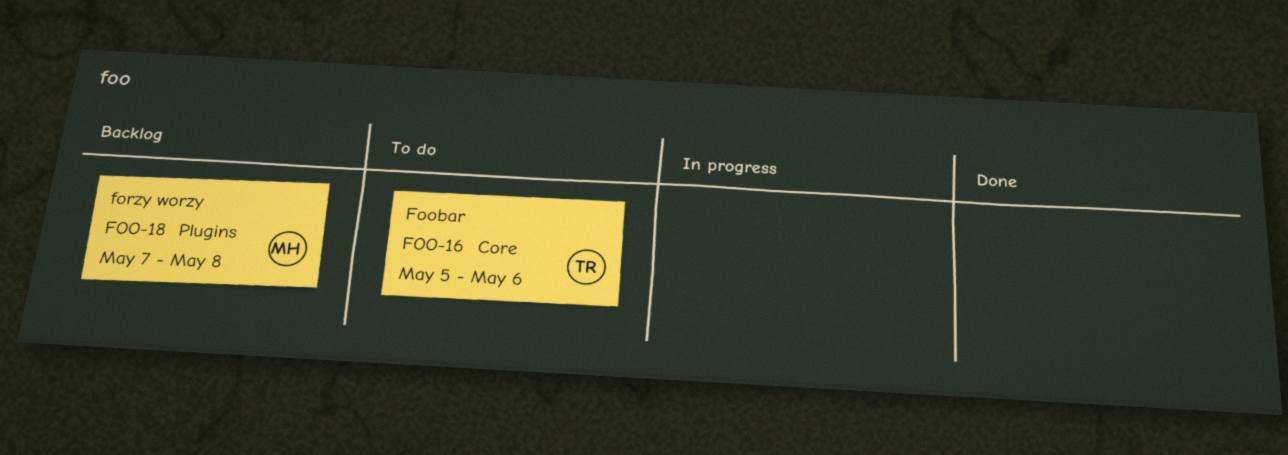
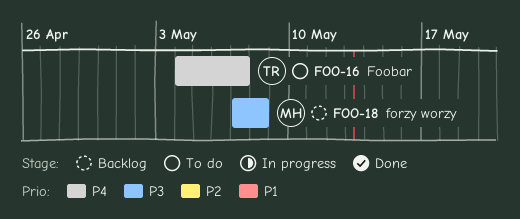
FOO-16, start: May 5 -> May 4
FOO-16, due: May 6 -> May 7

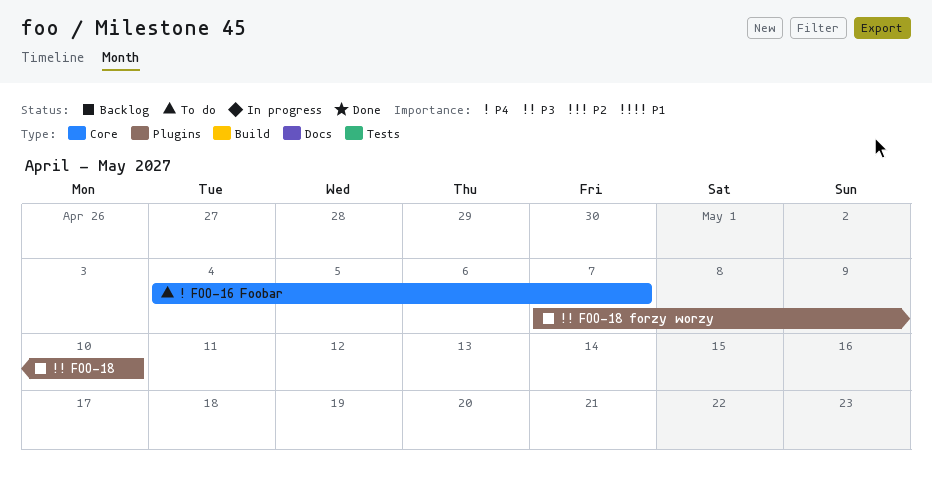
FOO-18, due: May 8 -> May 10

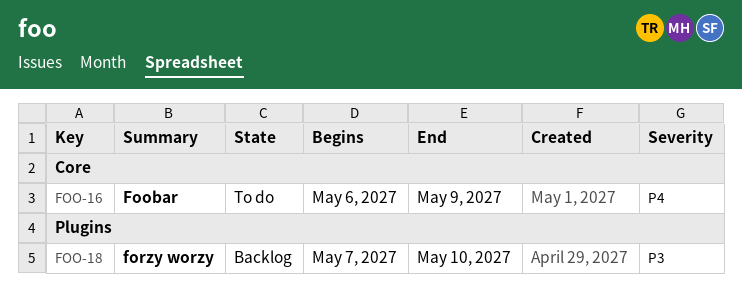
FOO-16, start: May 4 -> May 6
FOO-16, due: May 7 -> May 9

